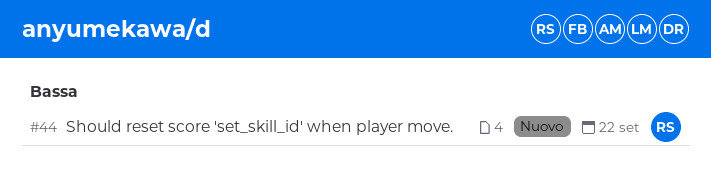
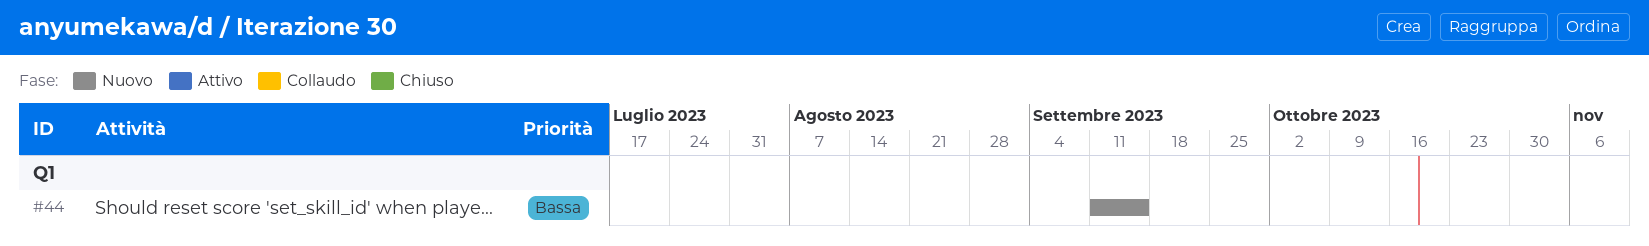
#44, due: Sep 22 -> Sep 15

